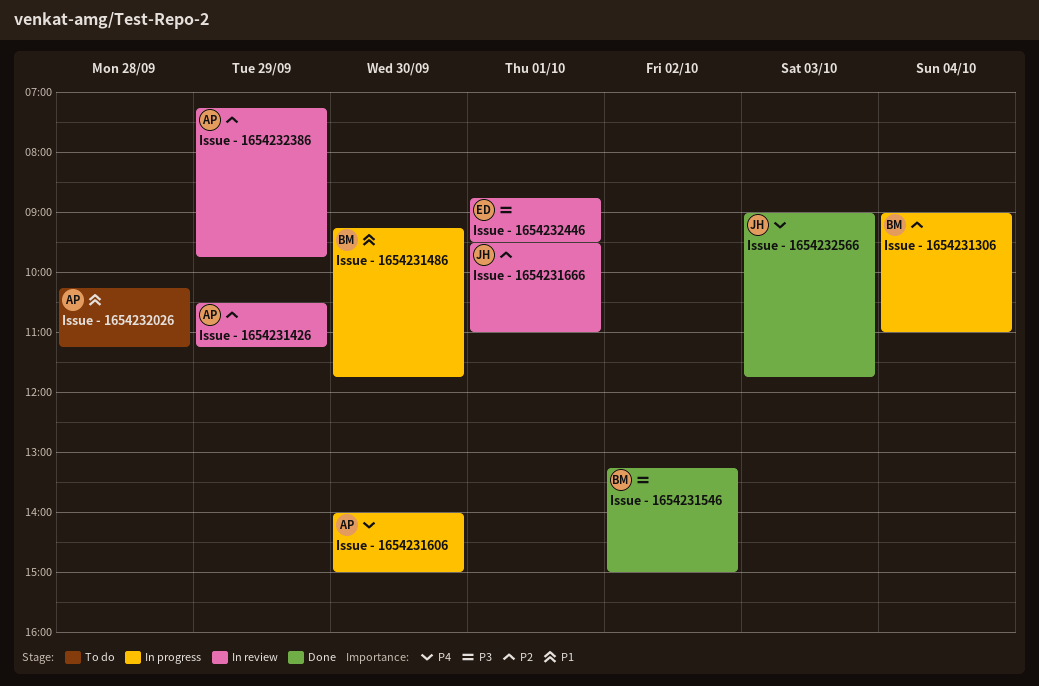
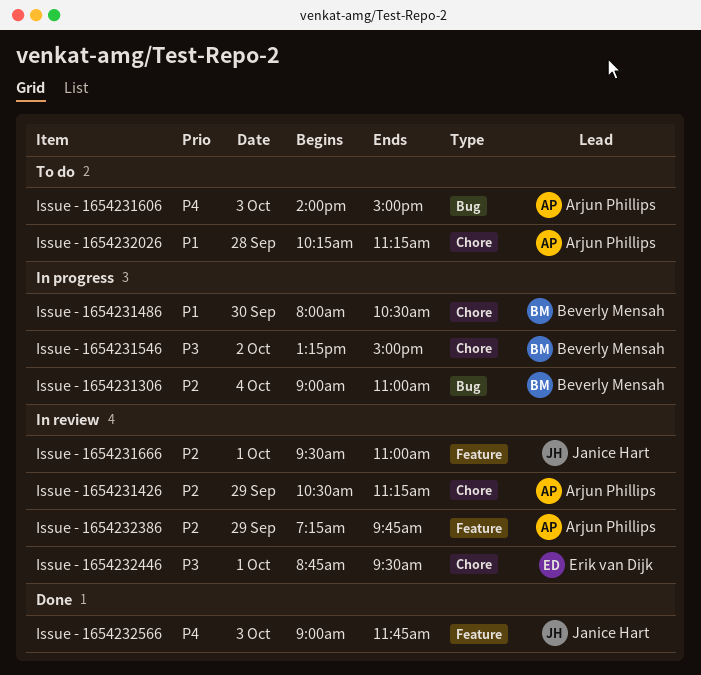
Issue - 1654231486, begins: 09:15 -> 08:00
Issue - 1654231486, ends: 11:45 -> 10:30
Issue - 1654231546, status: Done -> In progress
Issue - 1654231606, status: In progress -> To do
Issue - 1654231606, day: Sep 30 -> Oct 3

